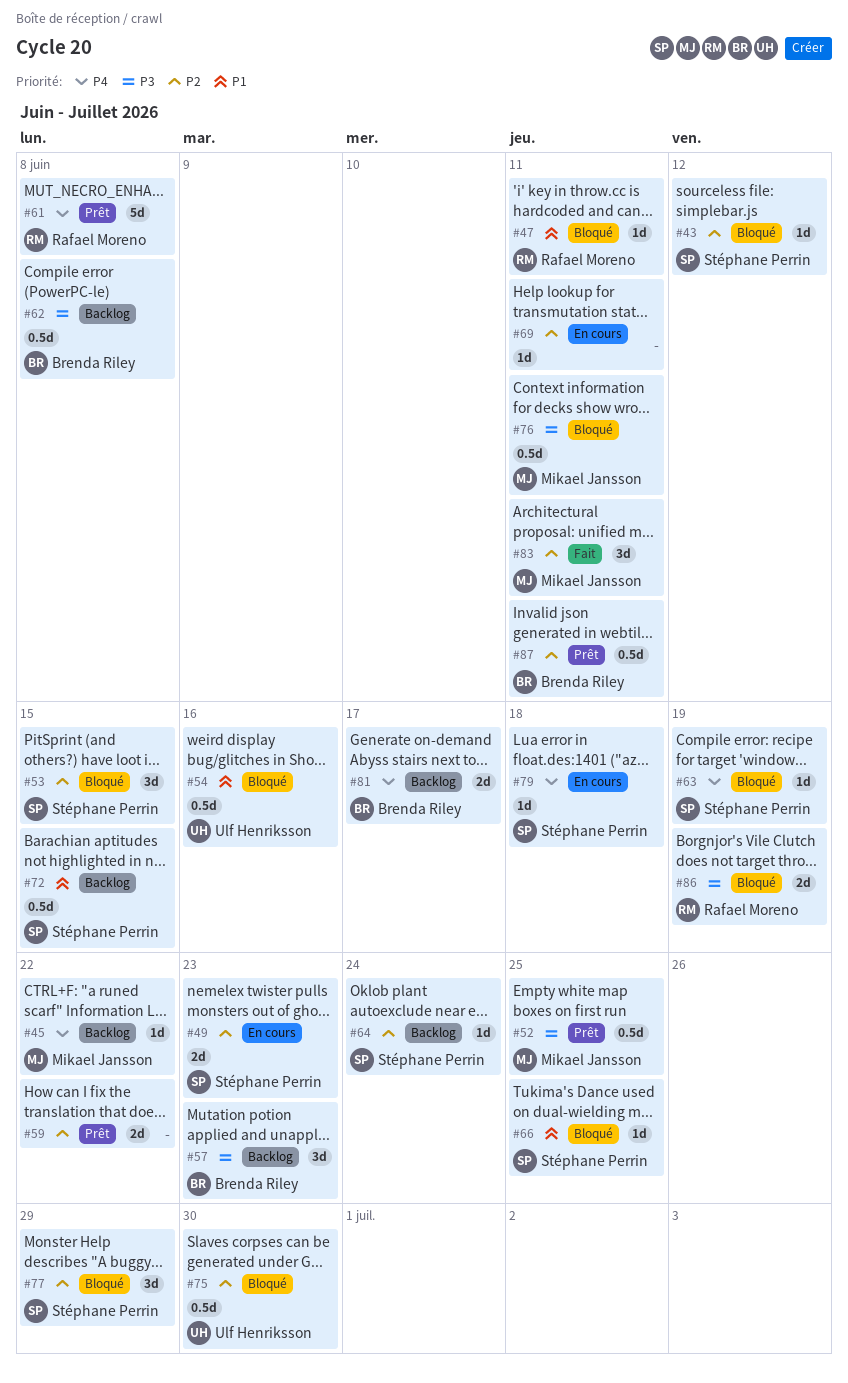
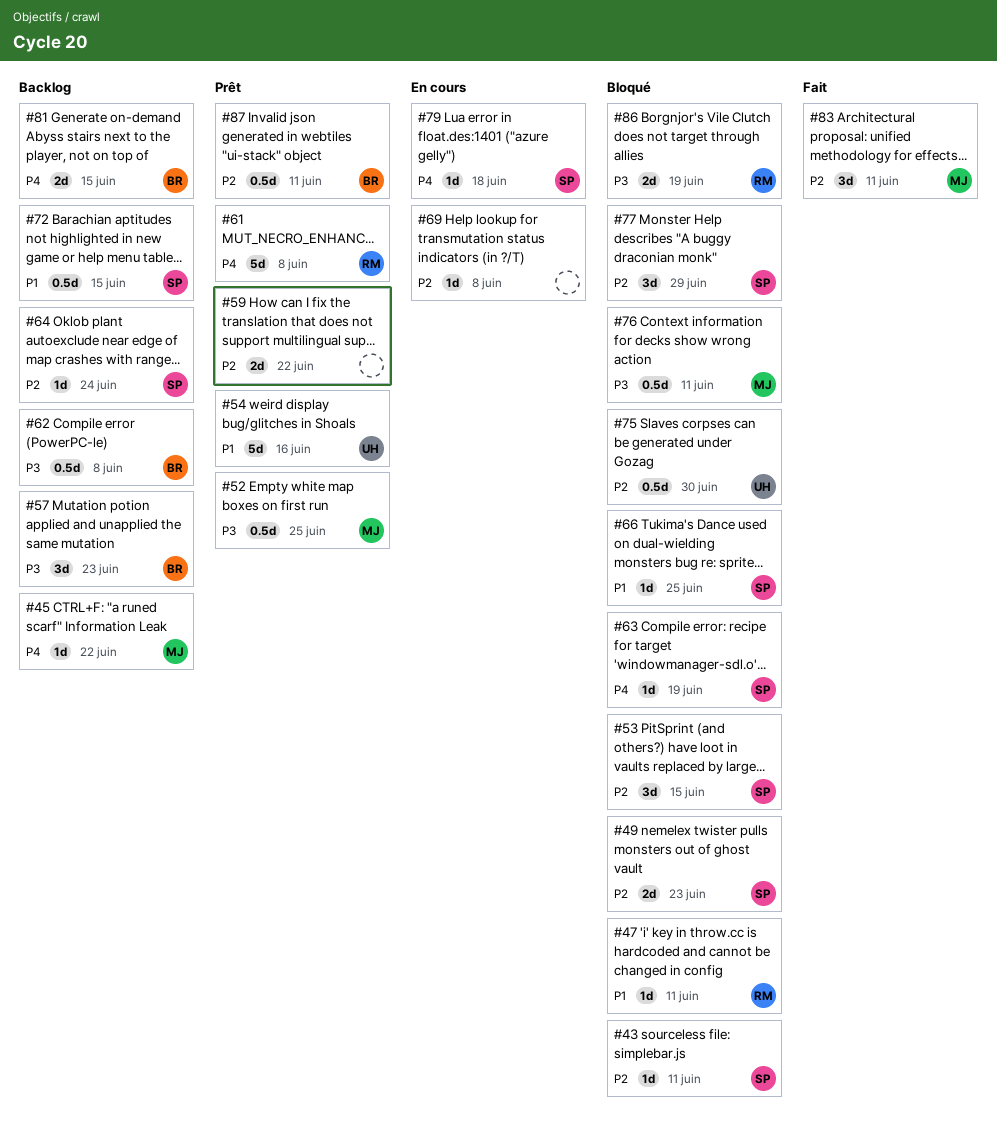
#43, due: Jun 12 -> Jun 11
#49, status: En cours -> Bloqué
#54, status: Bloqué -> Prêt
#54, estimate: 0.5d -> 5d
#69, due: Jun 11 -> Jun 8
#81, due: Jun 17 -> Jun 15

